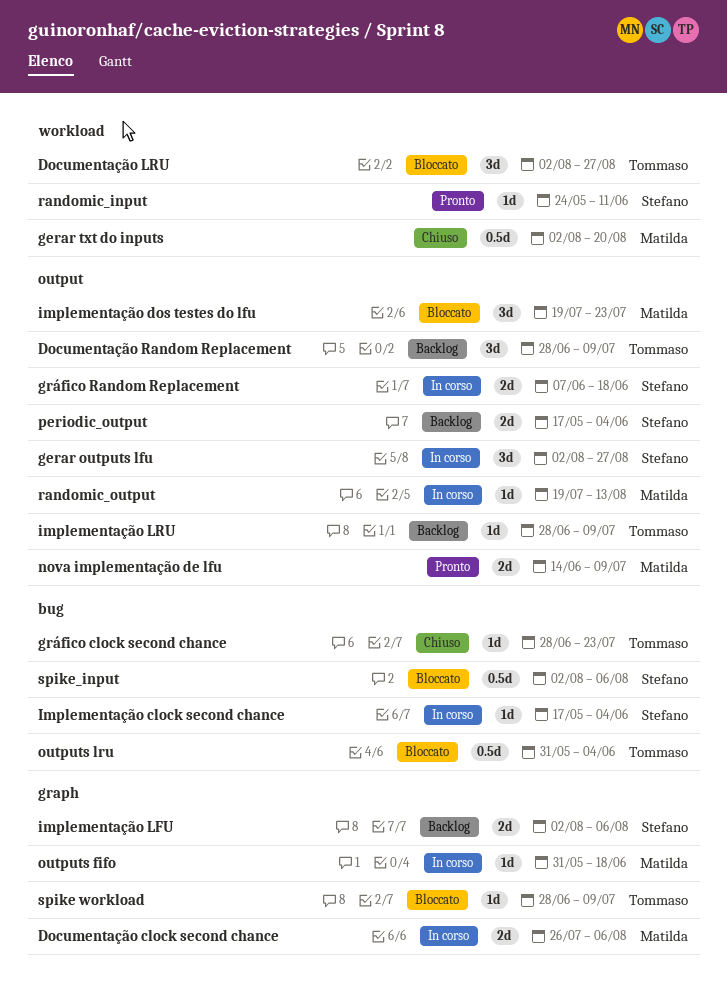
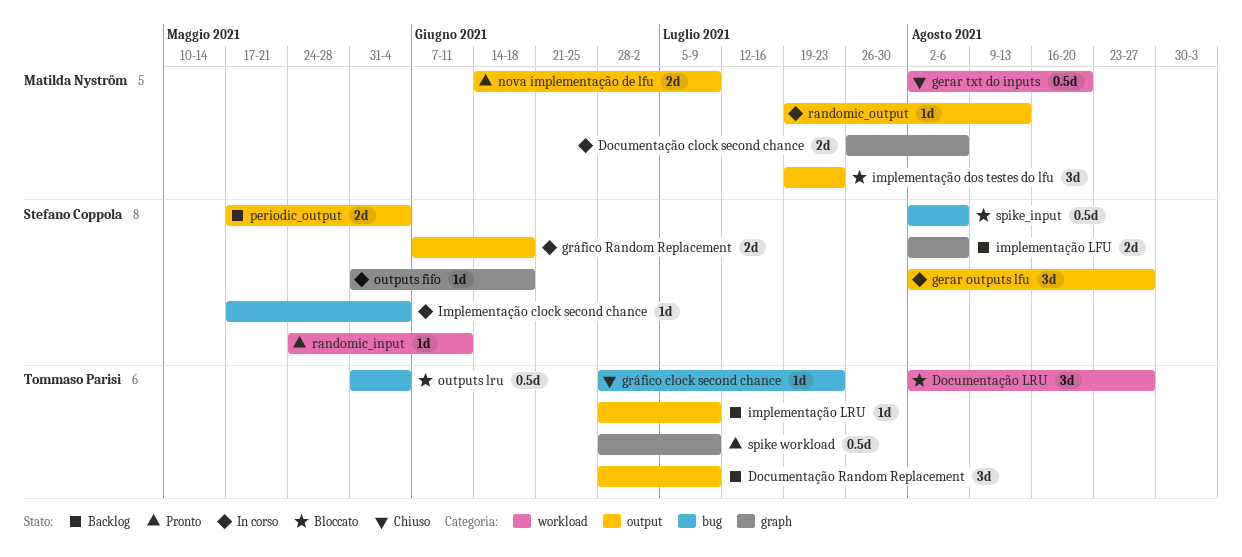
outputs fifo, owner: Matilda Nyström -> Stefano Coppola
spike workload, status: Bloccato -> Pronto
spike workload, estimate: 1d -> 0.5d

